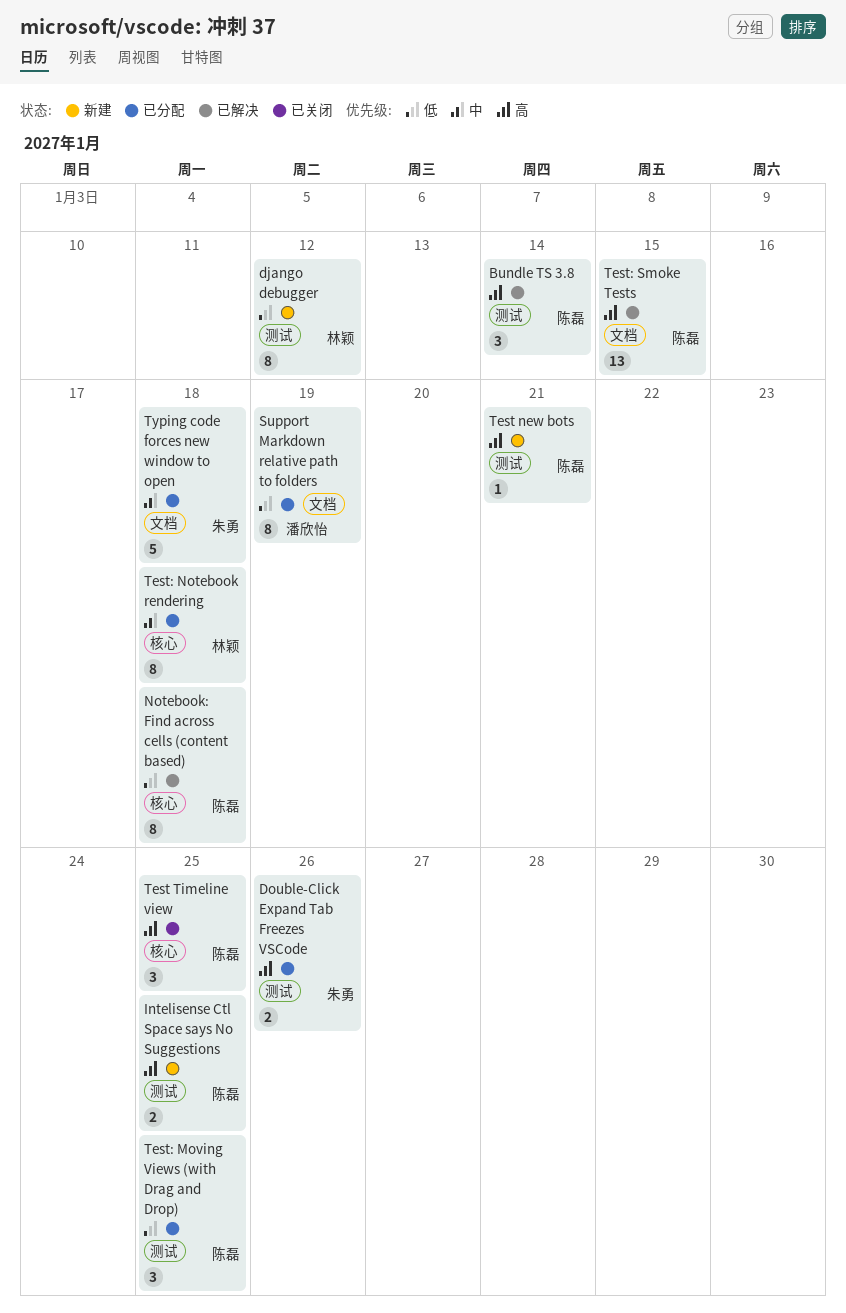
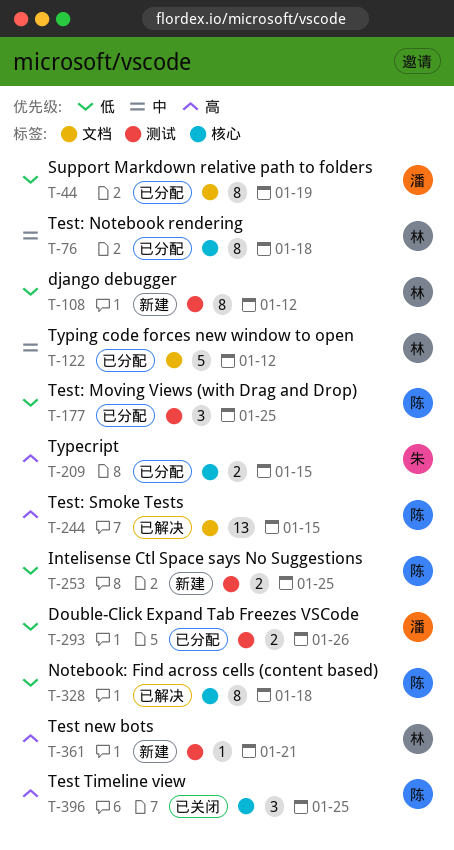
Bundle TS 3.8: present -> none
Double-Click Expand Tab Freezes VSCode, owner: 朱勇 -> 潘欣怡
Double-Click Expand Tab Freezes VSCode, priority: 高 -> 低
Intelisense Ctl Space says No Suggestions, priority: 高 -> 低
Test new bots, owner: 陈磊 -> 林颖
Typecript: none -> present
Typing code forces new window to open, owner: 朱勇 -> 林颖
Typing code forces new window to open, due: Jan 18 -> Jan 12

